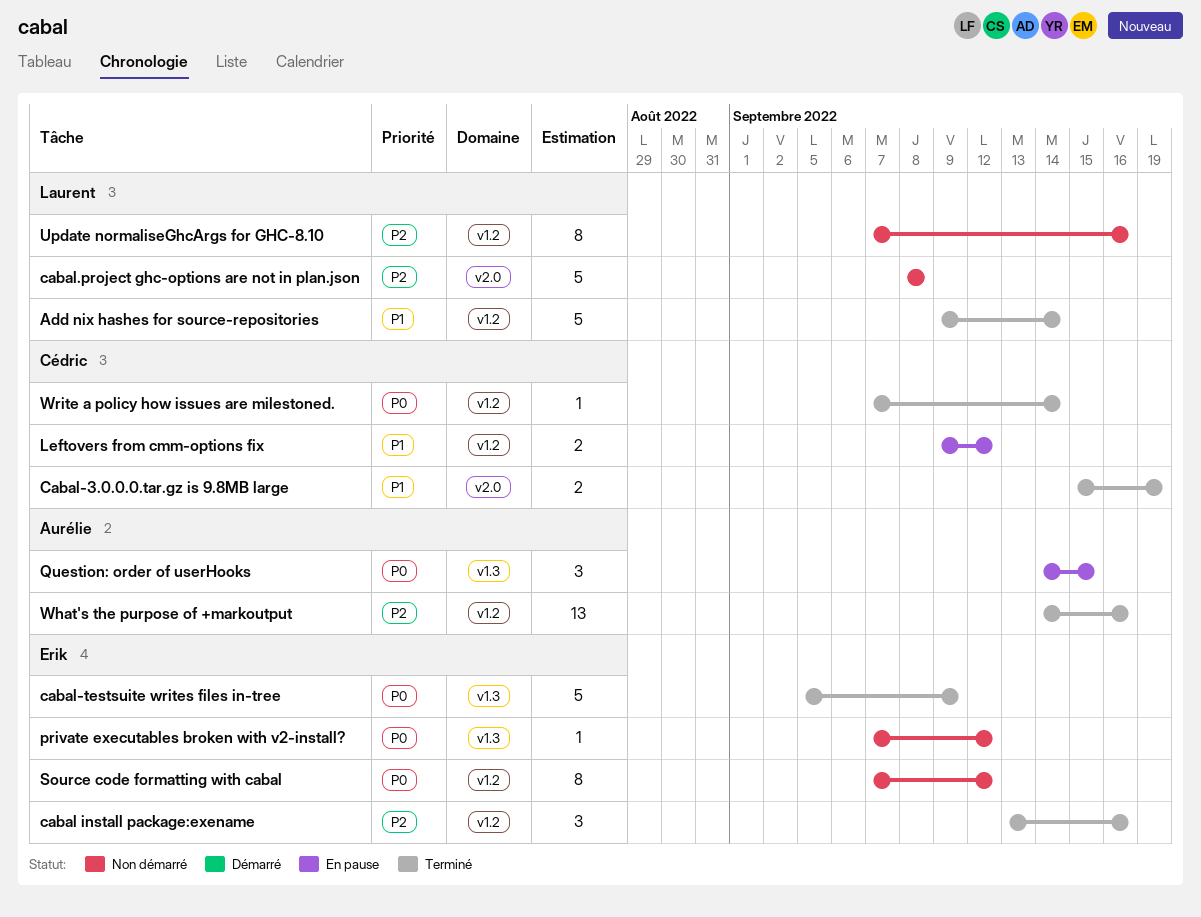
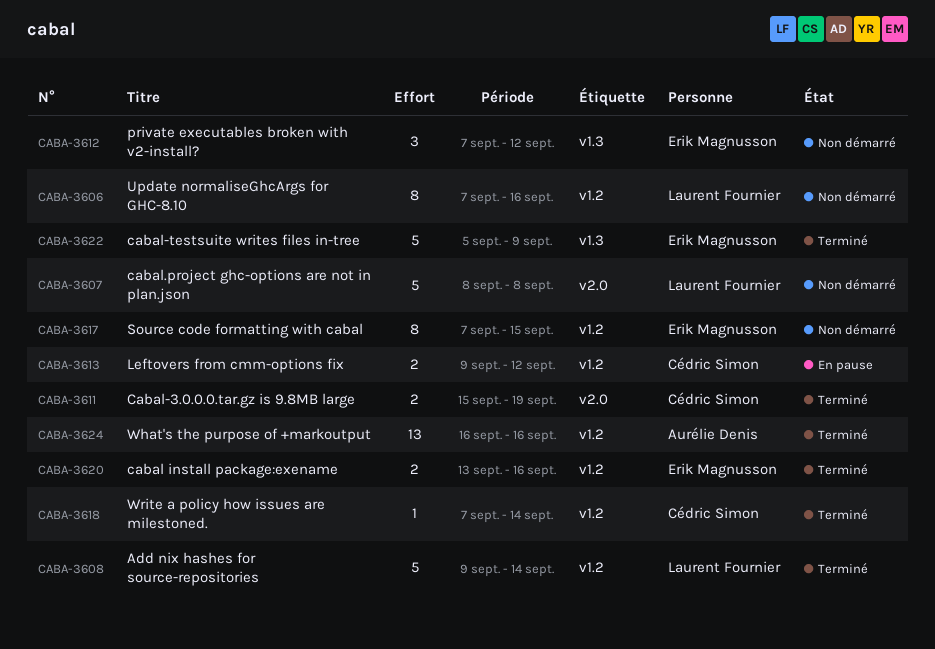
cabal install package:exename, estimate: 3 -> 2
private executables broken with v2-install?, estimate: 1 -> 3
Question: order of userHooks: present -> none
Source code formatting with cabal, due: Sep 12 -> Sep 15
What's the purpose of +markoutput, start: Sep 14 -> Sep 16

